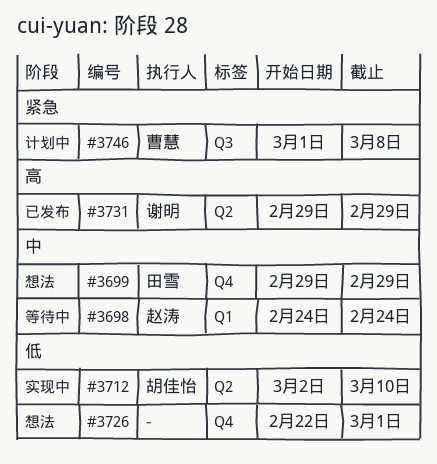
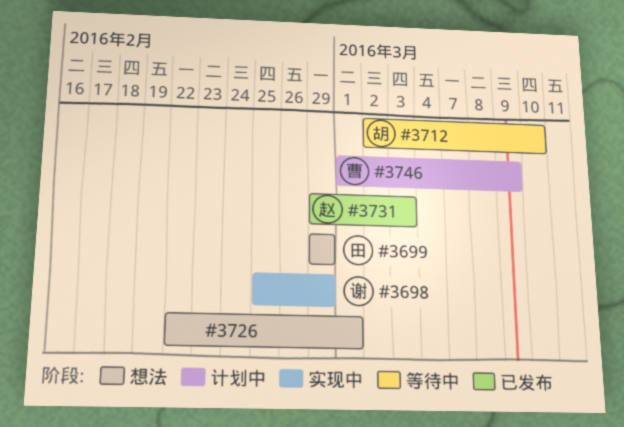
#3698, status: 等待中 -> 实现中
#3698, owner: 赵涛 -> 谢明
#3698, start: Feb 24 -> Feb 25
#3698, due: Feb 24 -> Feb 29
#3712, status: 实现中 -> 等待中
#3731, owner: 谢明 -> 赵涛
#3731, due: Feb 29 -> Mar 3
#3746, due: Mar 8 -> Mar 9

